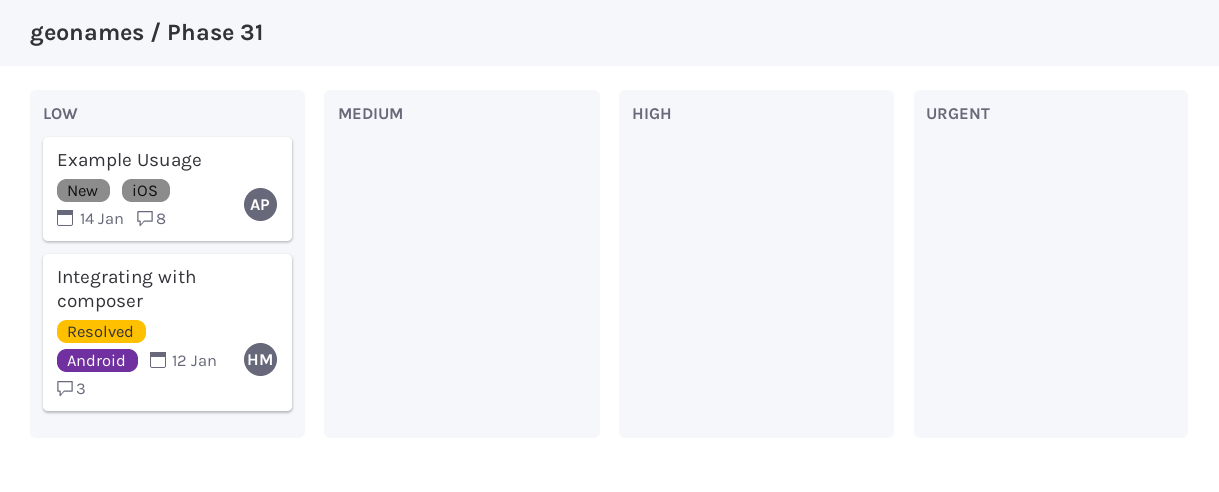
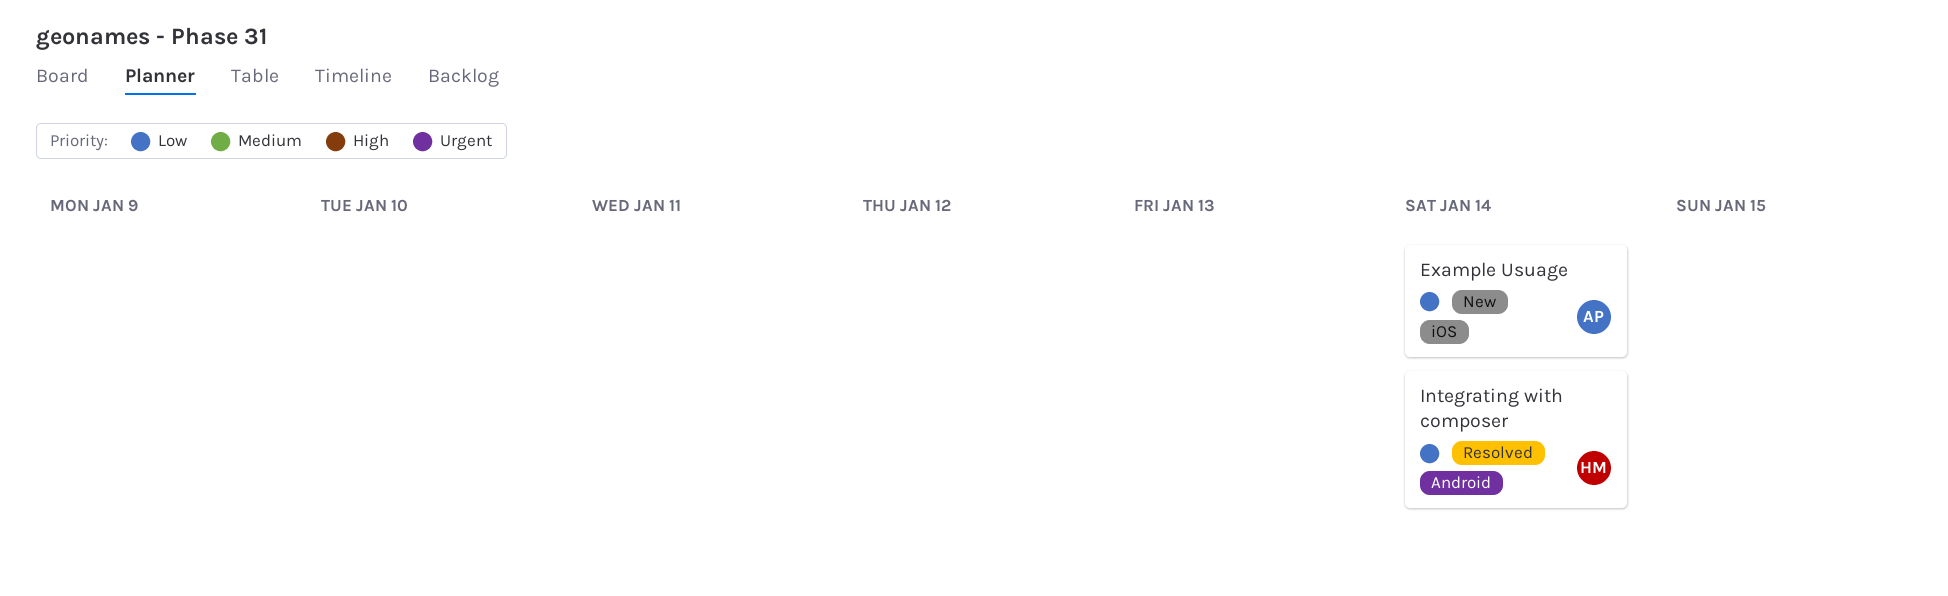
Integrating with composer, due: Jan 12 -> Jan 14

